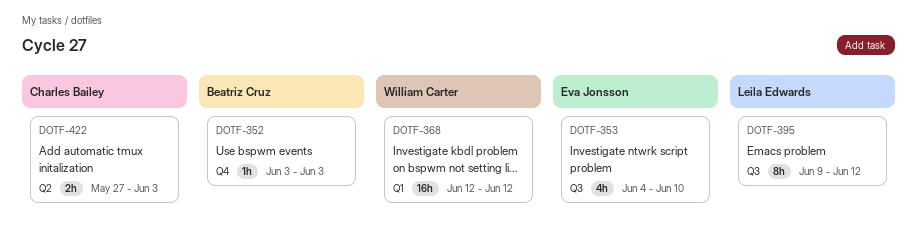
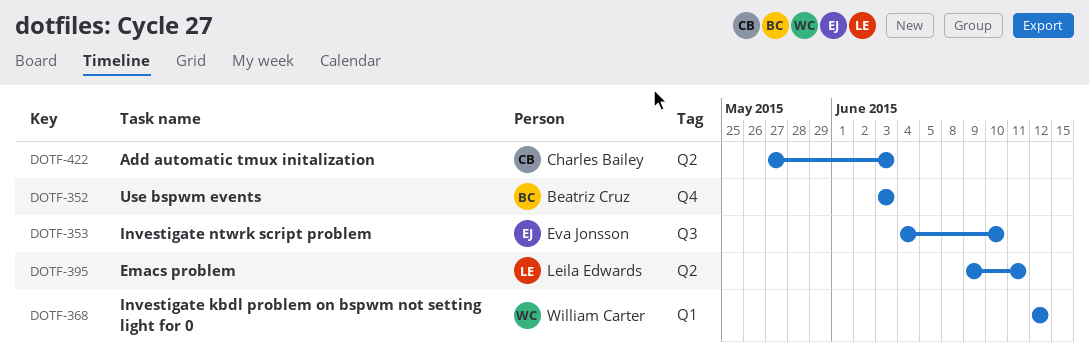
DOTF-395, label: Q3 -> Q2
DOTF-395, due: Jun 12 -> Jun 11

